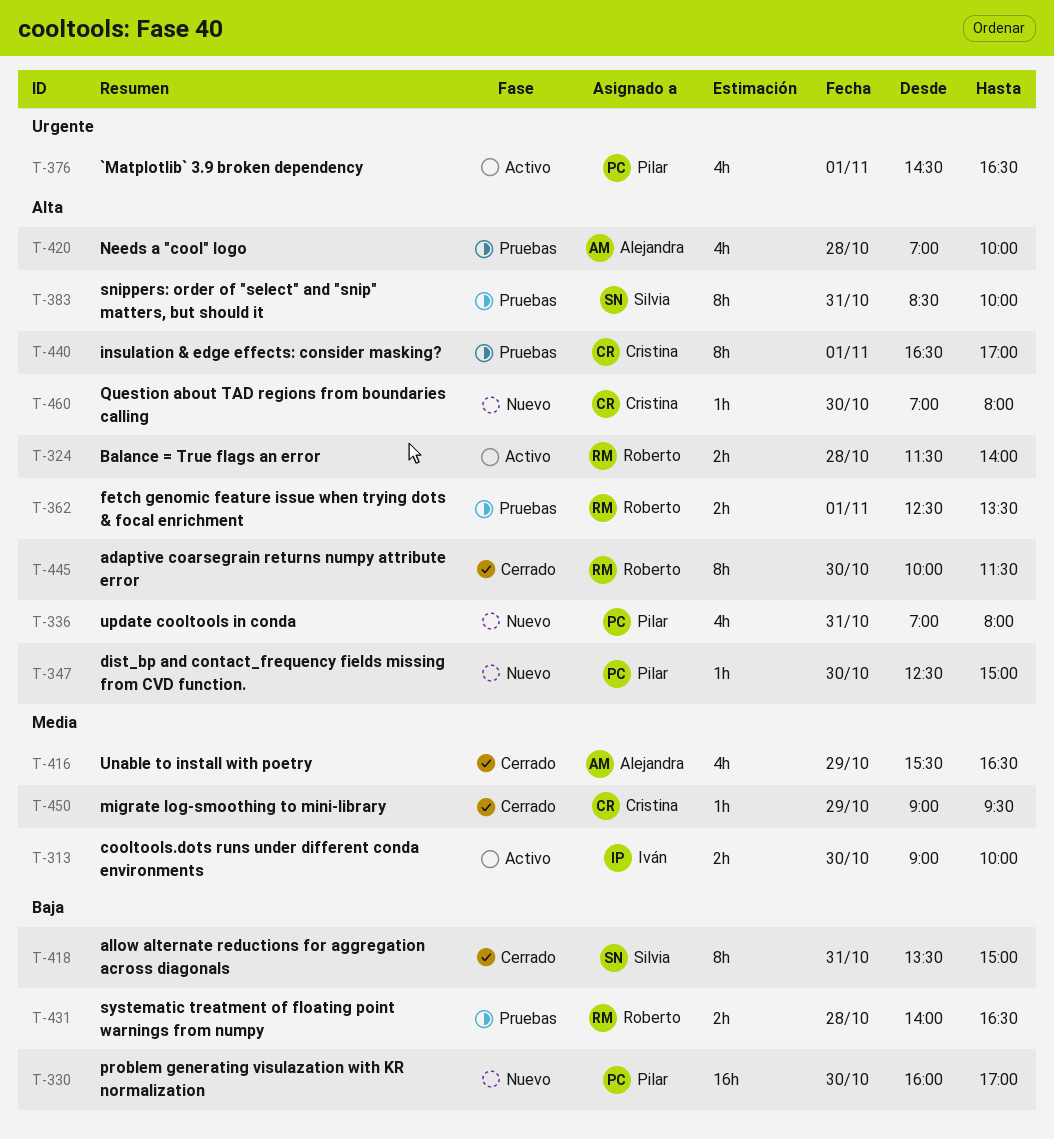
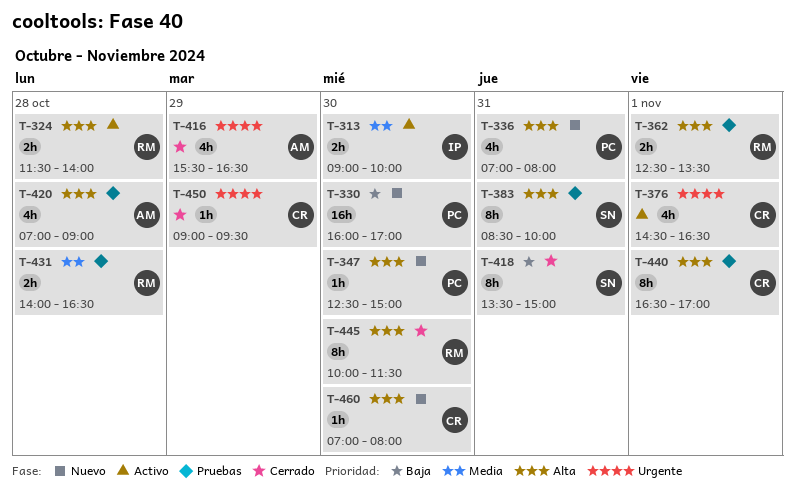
T-376, owner: Pilar -> Cristina
T-416, priority: Media -> Urgente
T-420, ends: 10:00 -> 09:00
T-431, priority: Baja -> Media
T-450, priority: Media -> Urgente

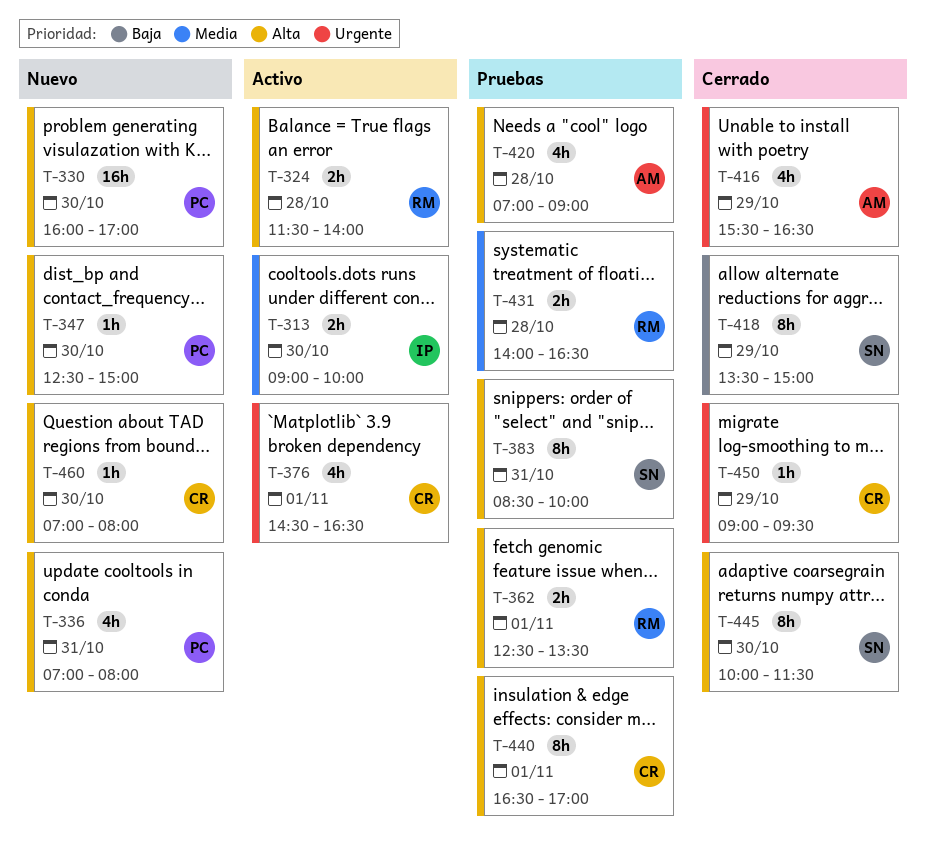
T-330, priority: Baja -> Alta
T-418, day: Oct 31 -> Oct 29
T-445, owner: RM -> SN

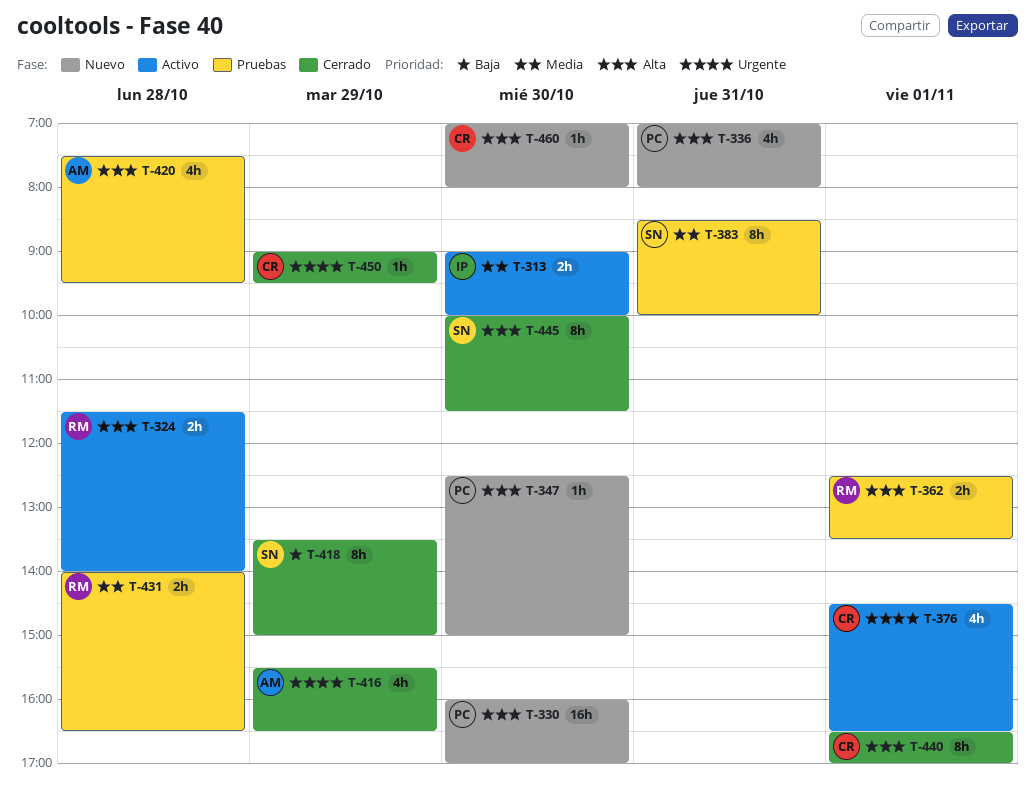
T-383, priority: Alta -> Media
T-420, begins: 07:00 -> 07:30
T-420, ends: 09:00 -> 09:30
T-440, status: Pruebas -> Cerrado

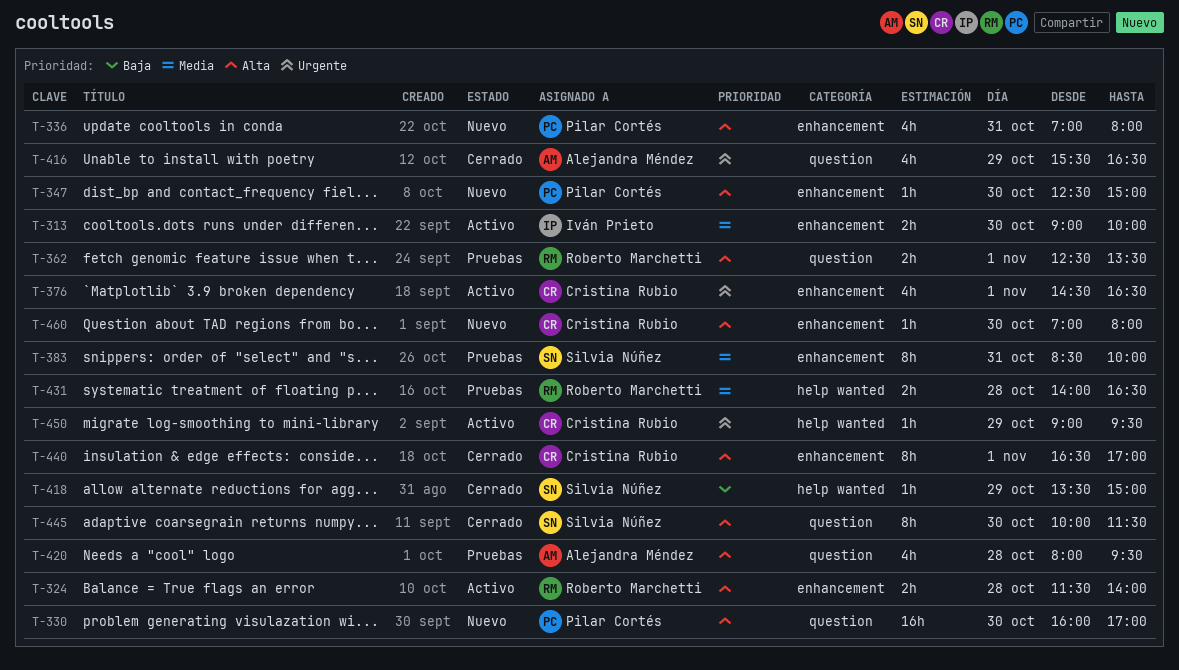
T-418, estimate: 8h -> 1h
T-420, begins: 07:30 -> 08:00
T-450, status: Cerrado -> Activo

